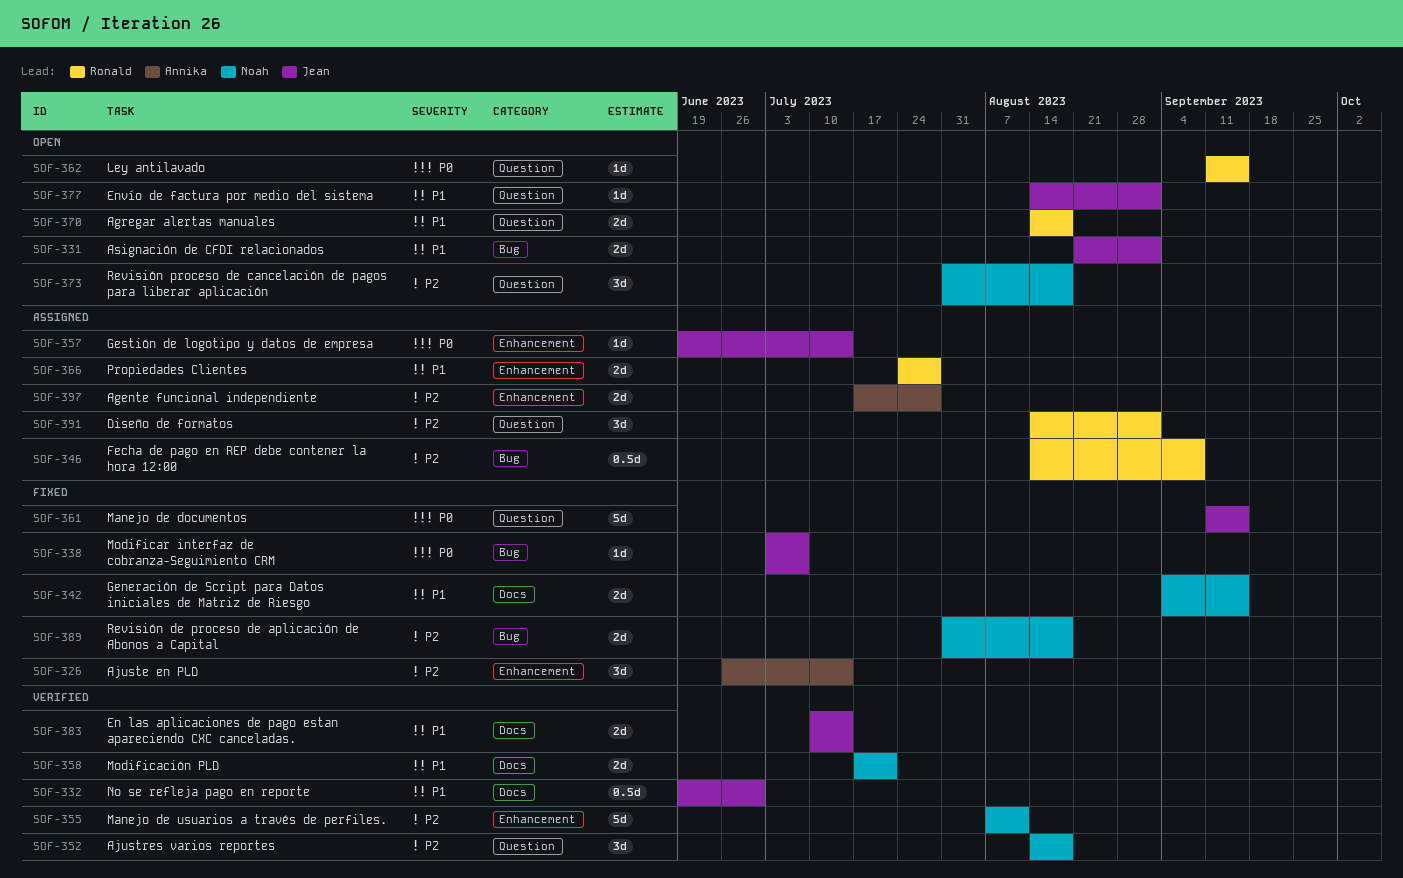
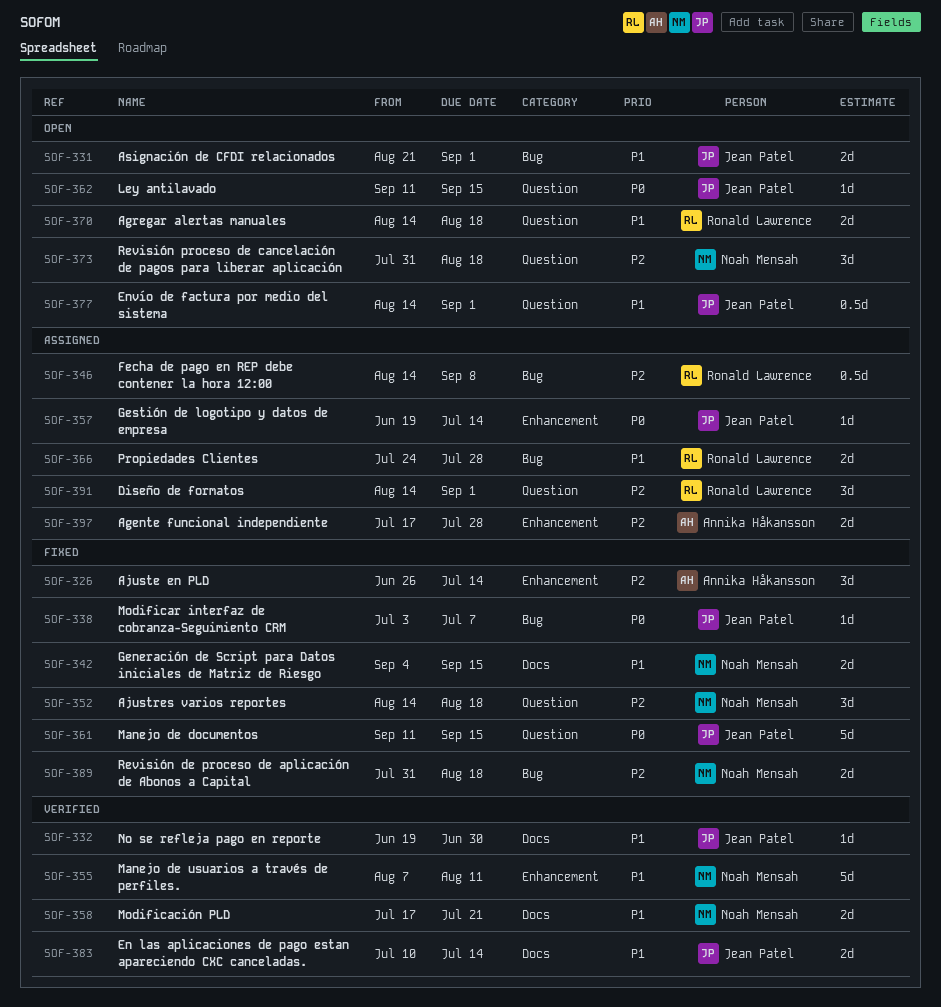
SOF-332, estimate: 0.5d -> 1d
SOF-352, status: Verified -> Fixed
SOF-355, priority: P2 -> P1
SOF-362, owner: Ronald Lawrence -> Jean Patel
SOF-366, label: Enhancement -> Bug
SOF-377, estimate: 1d -> 0.5d

